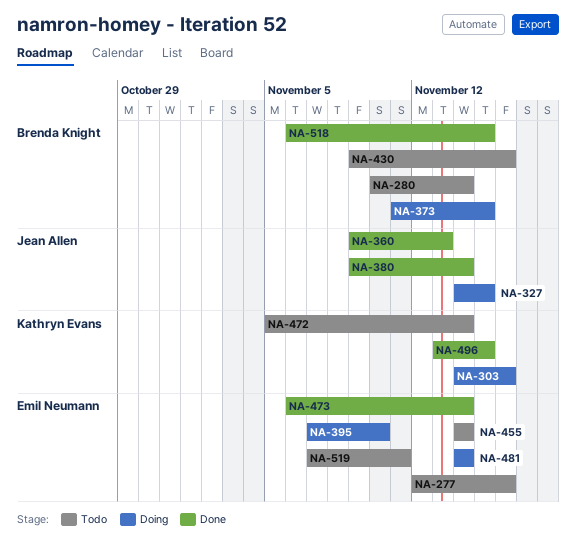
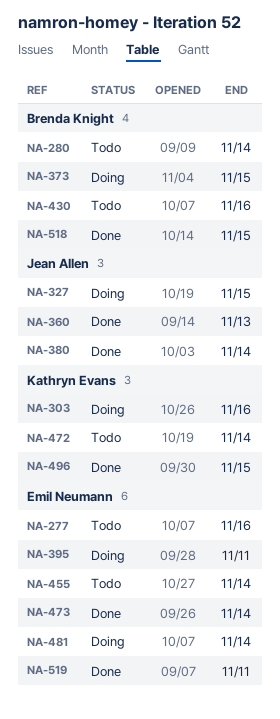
NA-395, due: Nov 10 -> Nov 11
NA-519, status: Todo -> Done

